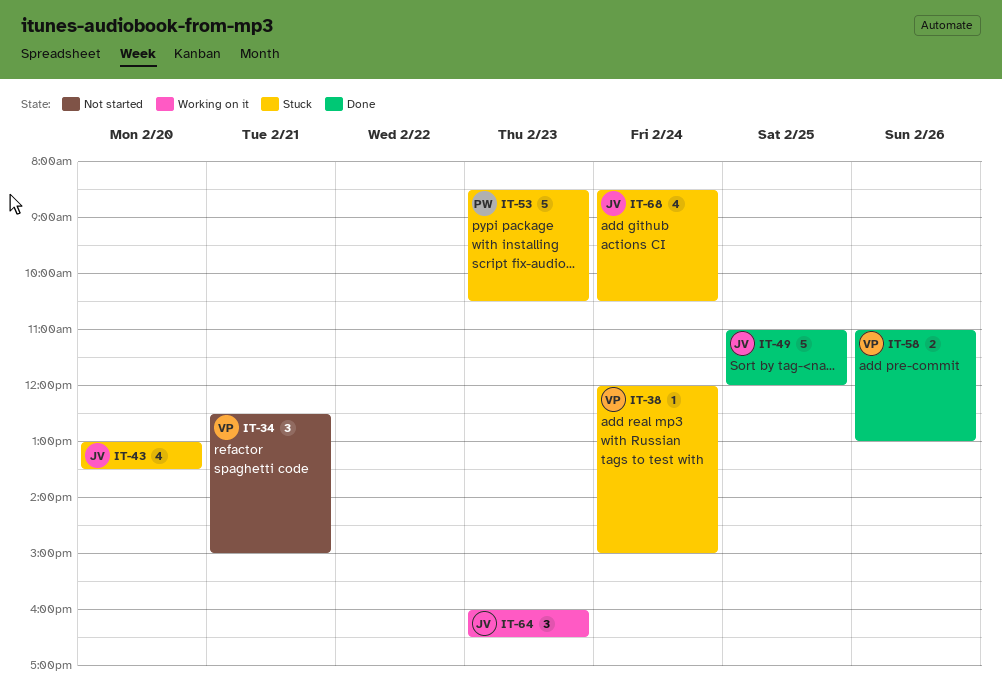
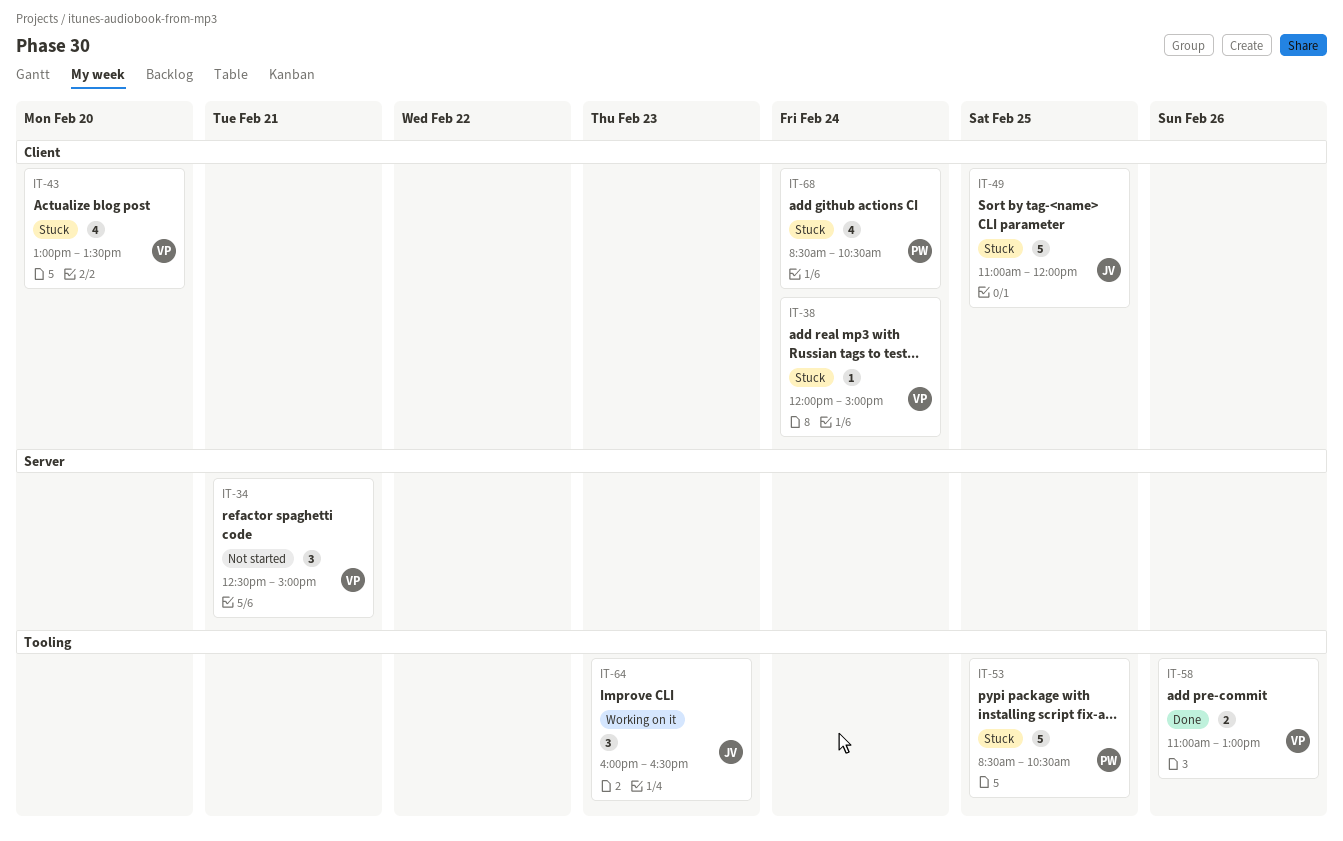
IT-43, owner: JV -> VP
IT-49, status: Done -> Stuck
IT-53, day: Feb 23 -> Feb 25
IT-68, owner: JV -> PW

